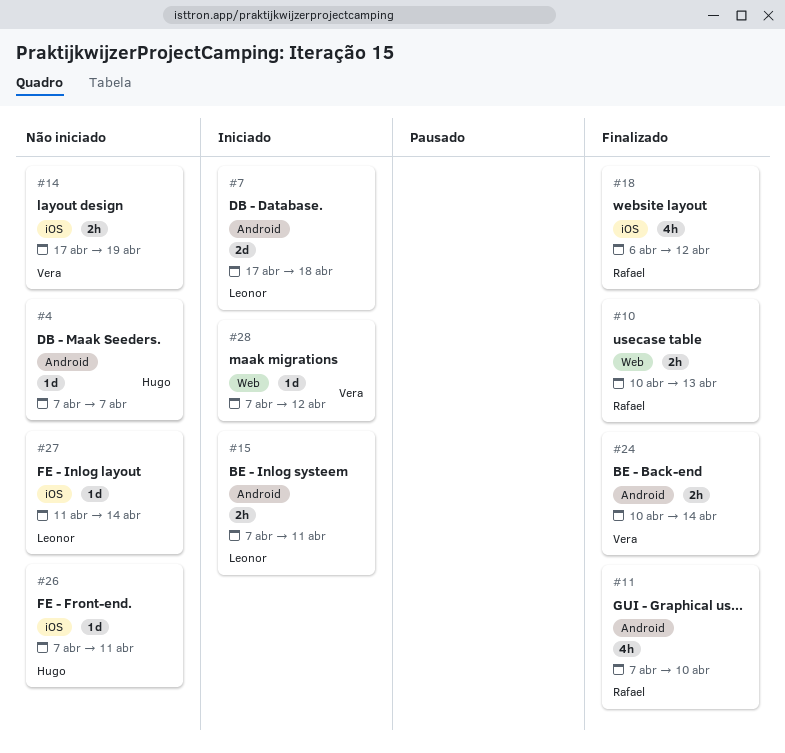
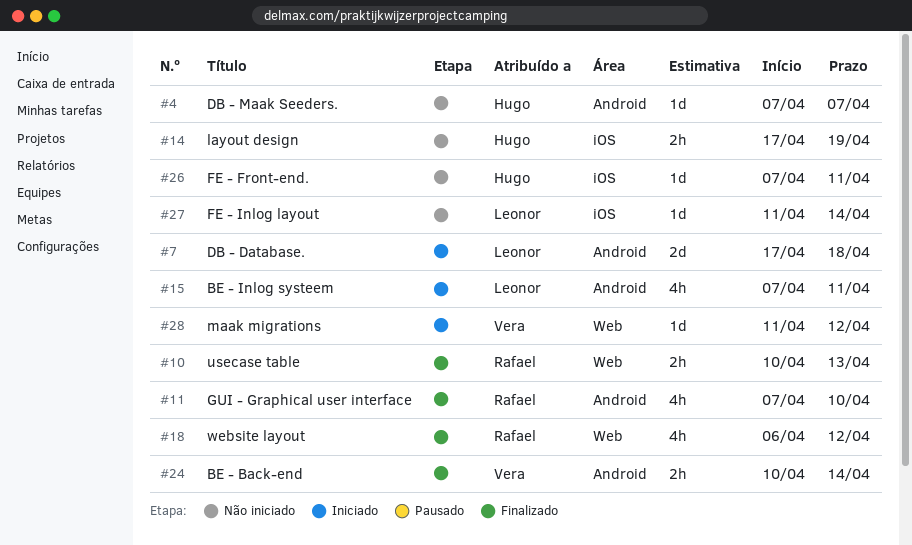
#14, owner: Vera -> Hugo
#15, estimate: 2h -> 4h
#18, label: iOS -> Web
#28, start: Apr 7 -> Apr 11

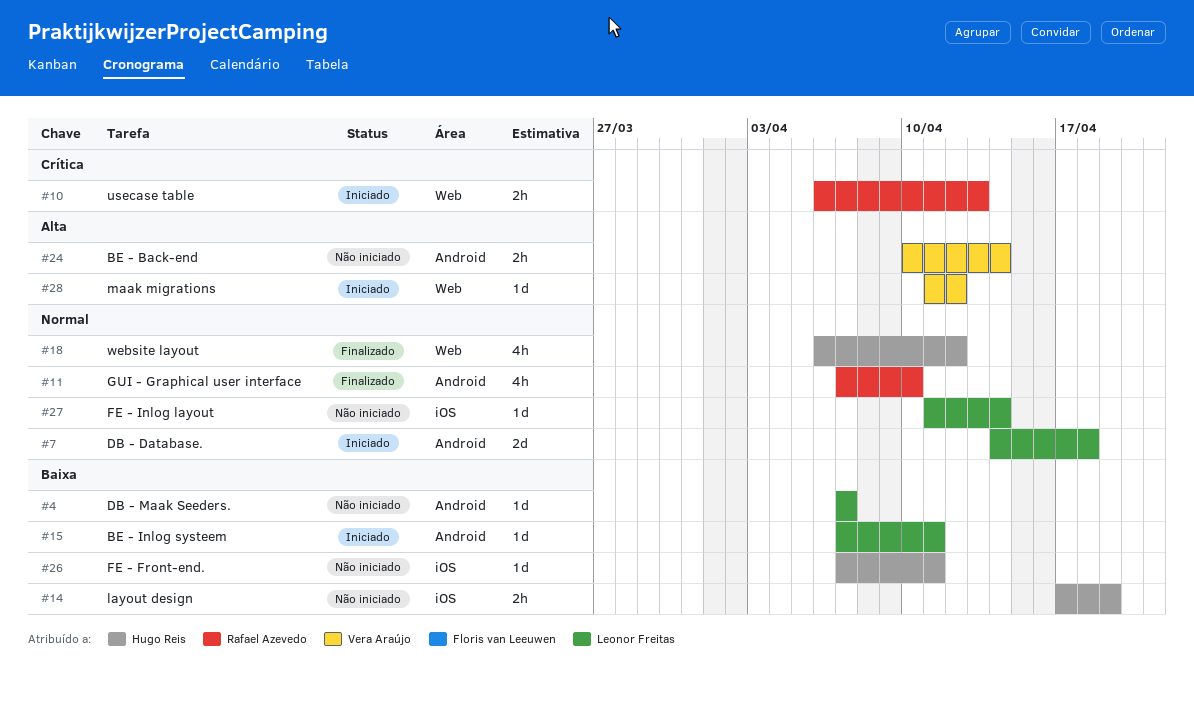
#4, owner: Hugo Reis -> Leonor Freitas
#7, start: Apr 17 -> Apr 14
#10, status: Finalizado -> Iniciado
#10, start: Apr 10 -> Apr 6
#15, estimate: 4h -> 1d
#18, owner: Rafael Azevedo -> Hugo Reis
#24, status: Finalizado -> Não iniciado

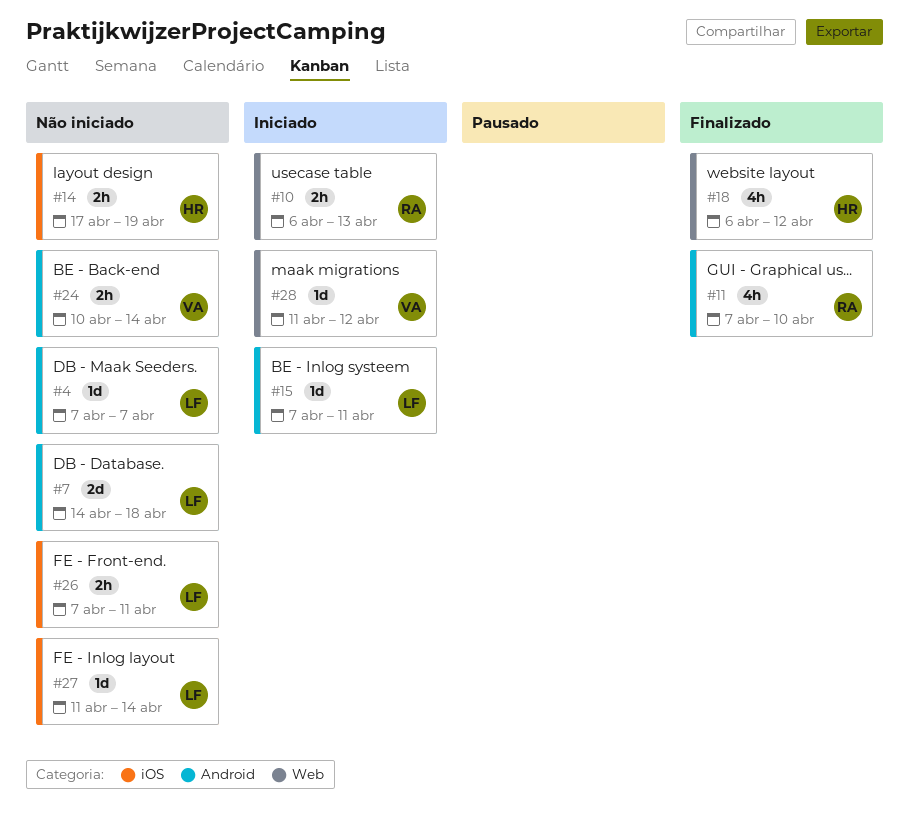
#7, status: Iniciado -> Não iniciado
#26, owner: Hugo Reis -> Leonor Freitas
#26, estimate: 1d -> 2h

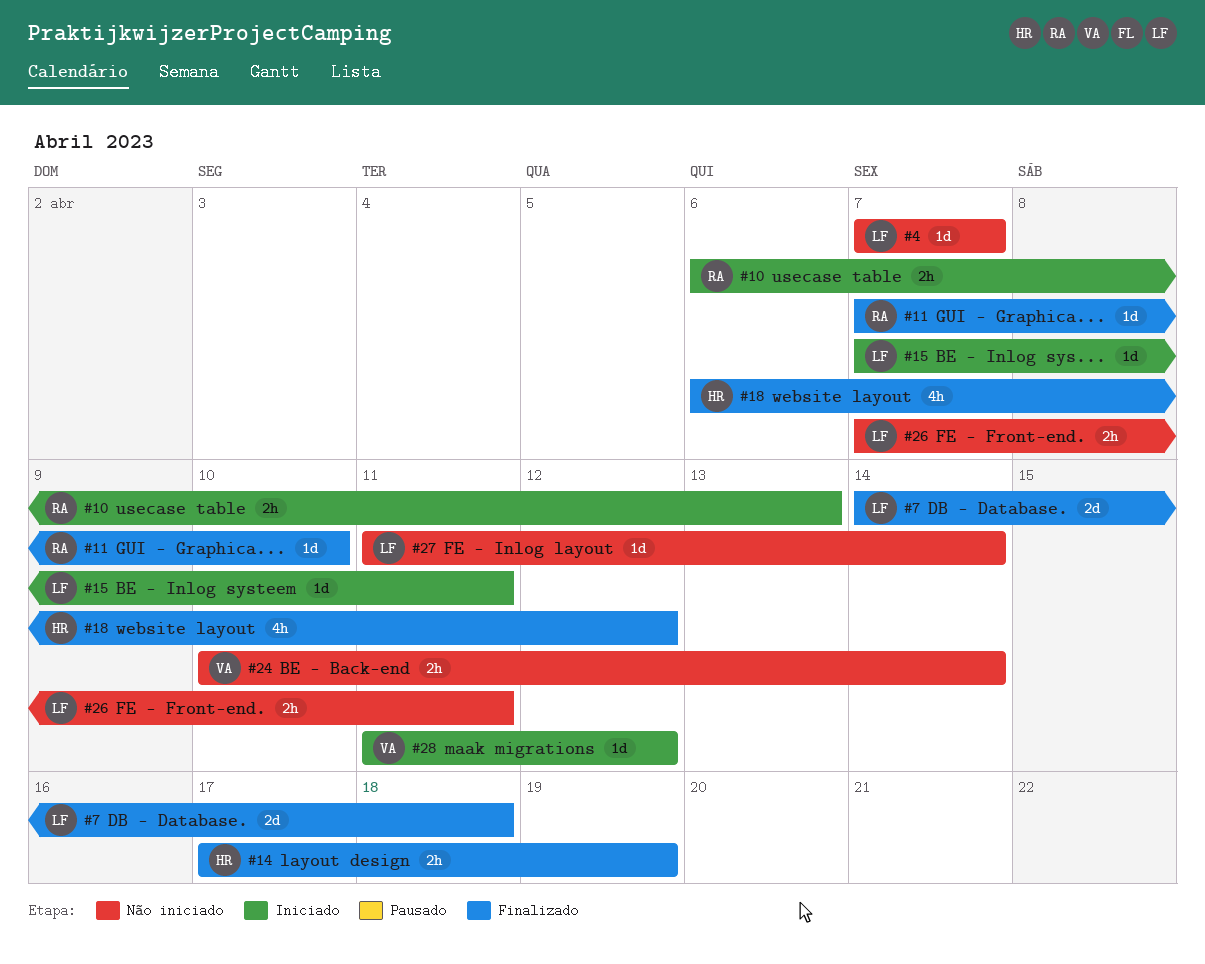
#7, status: Não iniciado -> Finalizado
#11, estimate: 4h -> 1d
#14, status: Não iniciado -> Finalizado

